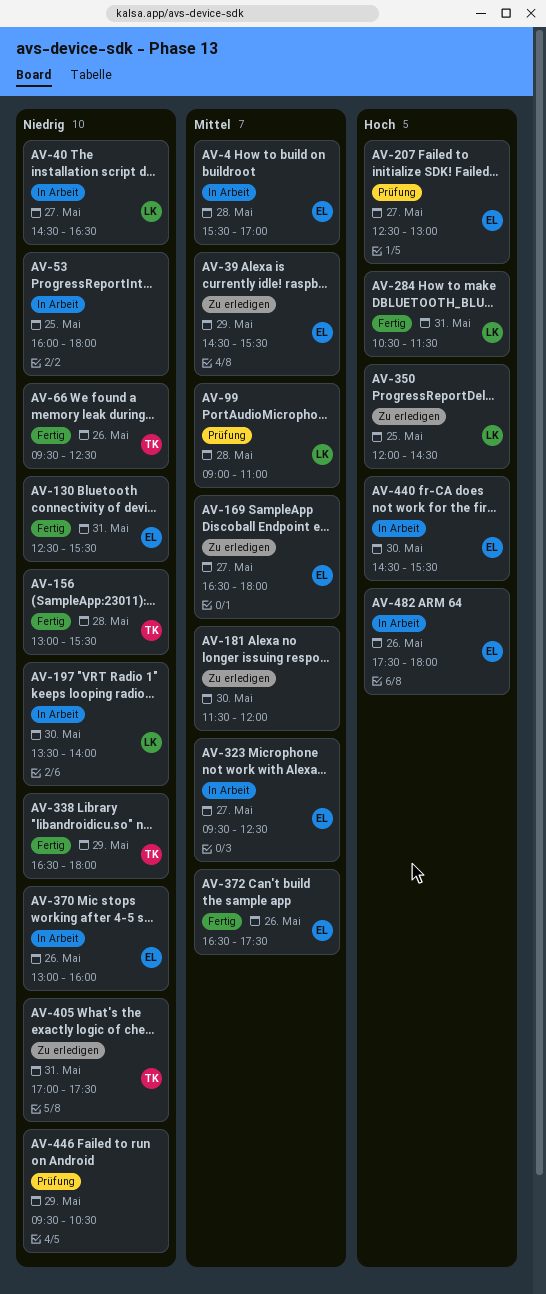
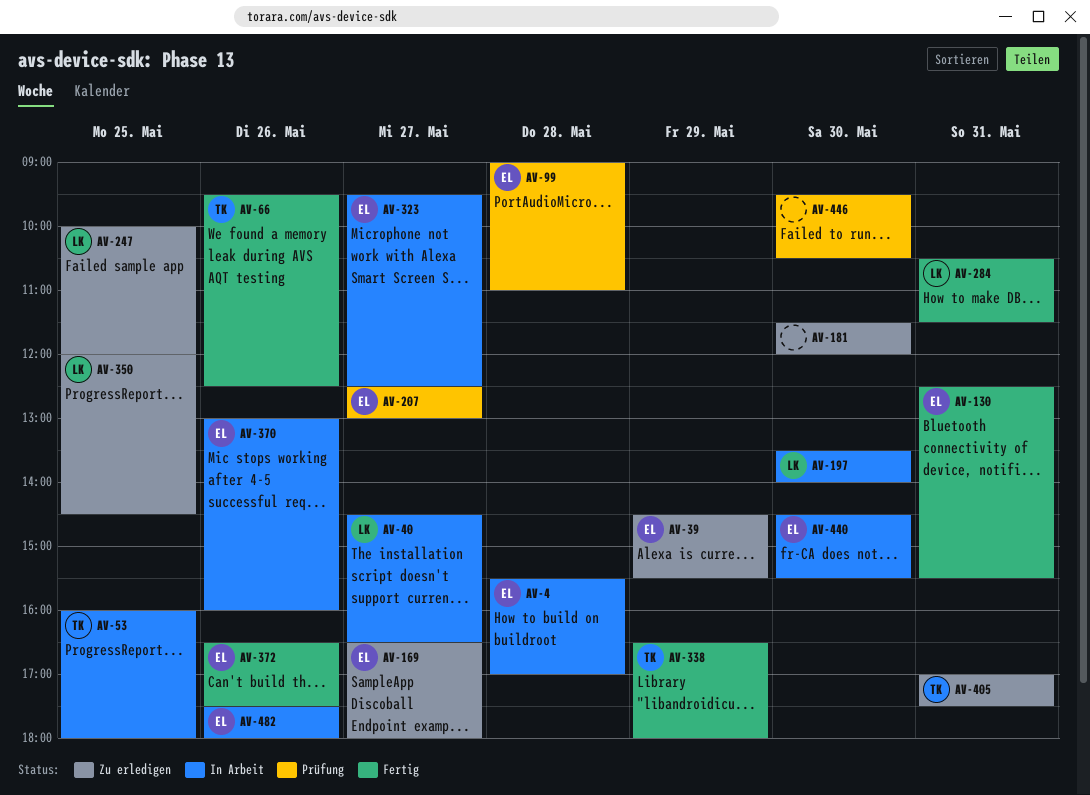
AV-53, owner: none -> TK
AV-99, owner: LK -> EL
AV-156: present -> none
AV-247: none -> present
AV-446, day: May 29 -> May 30

